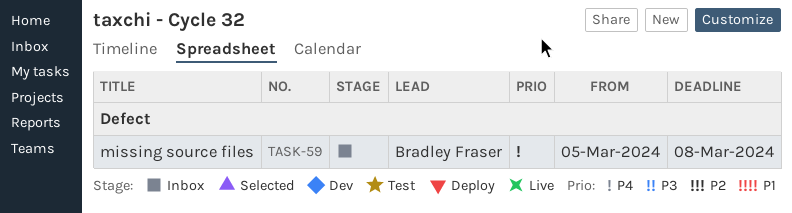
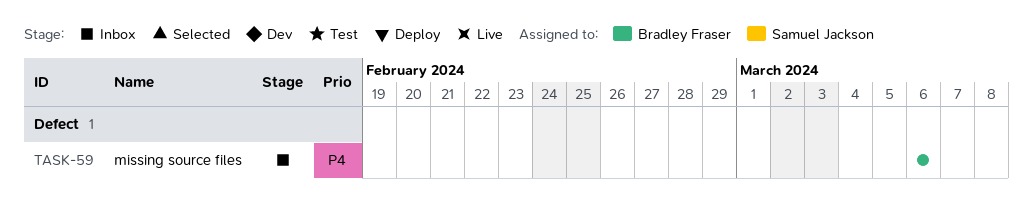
TASK-59, start: Mar 5 -> Mar 6
TASK-59, due: Mar 8 -> Mar 6

